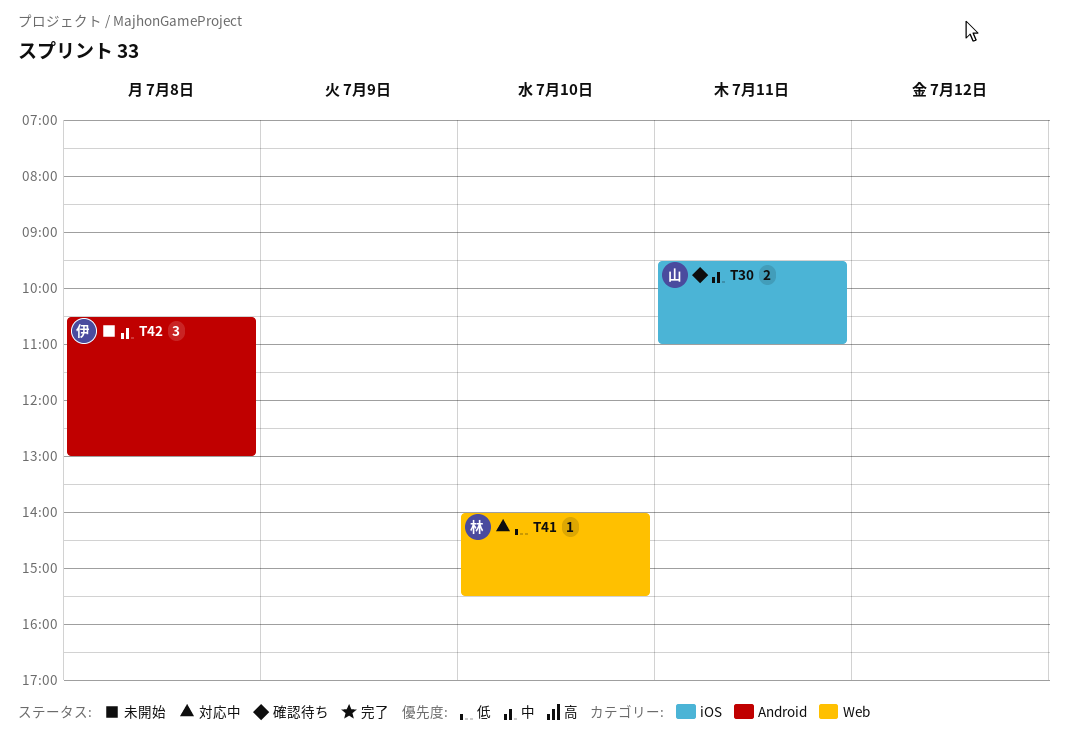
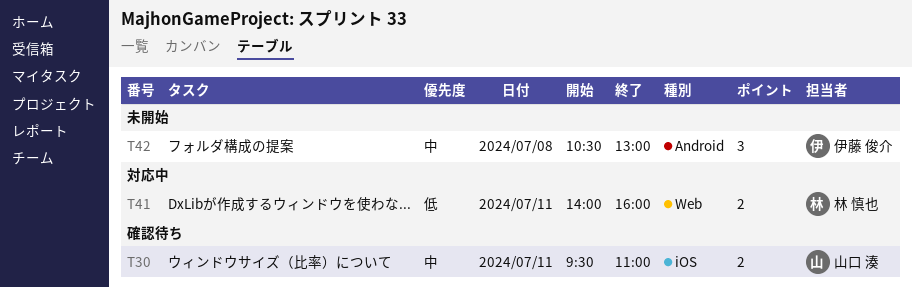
T41, estimate: 1 -> 2
T41, day: Jul 10 -> Jul 11
T41, ends: 15:30 -> 16:00

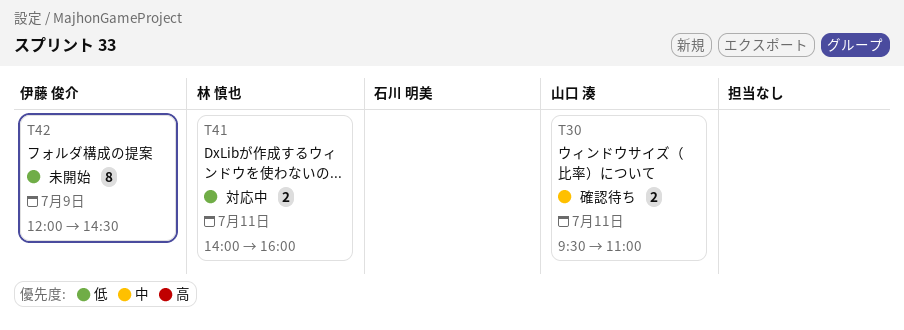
T42, priority: 中 -> 低
T42, estimate: 3 -> 8
T42, day: Jul 8 -> Jul 9
T42, begins: 10:30 -> 12:00
T42, ends: 13:00 -> 14:30

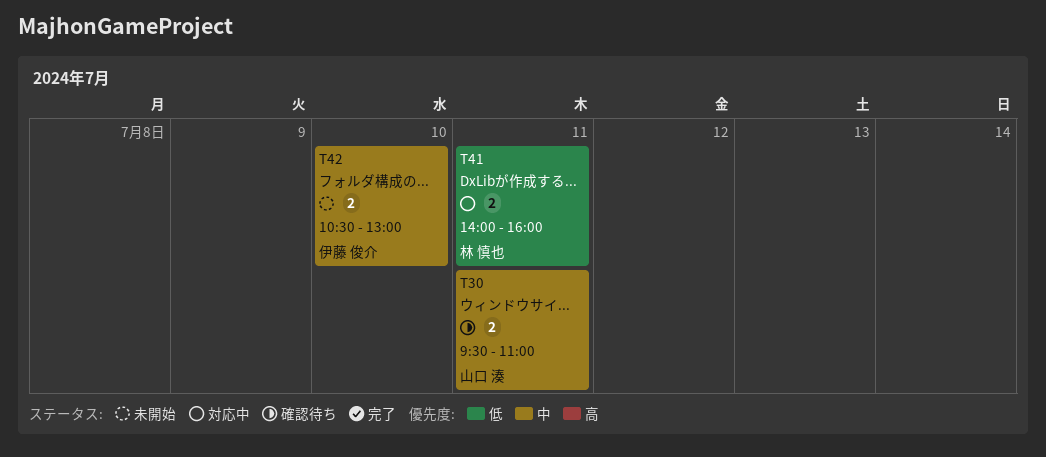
T42, priority: 低 -> 中
T42, estimate: 8 -> 2
T42, day: Jul 9 -> Jul 10
T42, begins: 12:00 -> 10:30
T42, ends: 14:30 -> 13:00

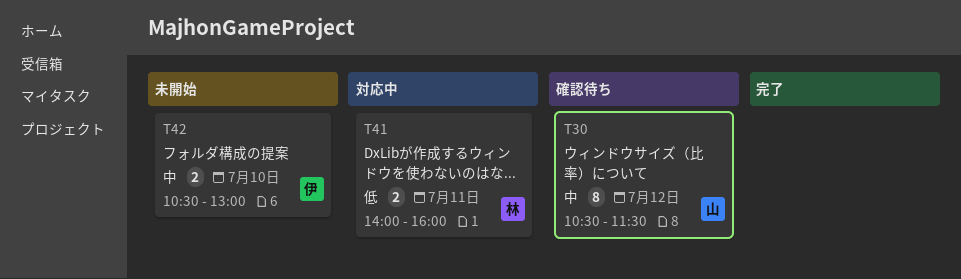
T30, estimate: 2 -> 8
T30, day: Jul 11 -> Jul 12
T30, begins: 09:30 -> 10:30
T30, ends: 11:00 -> 11:30

